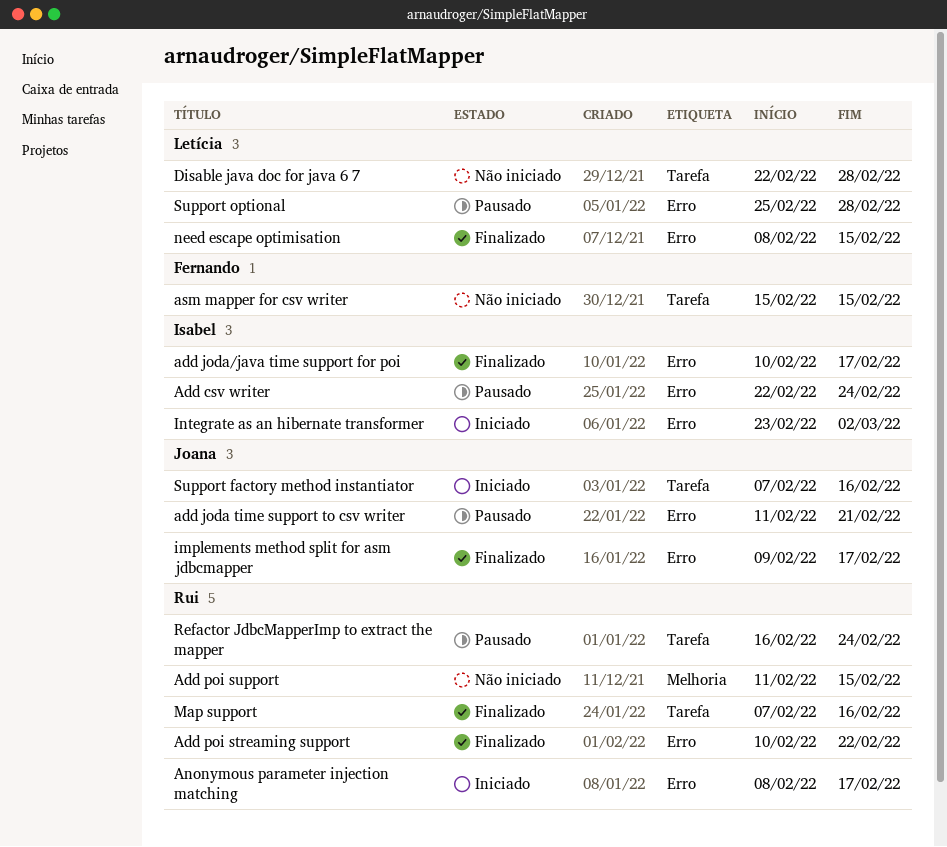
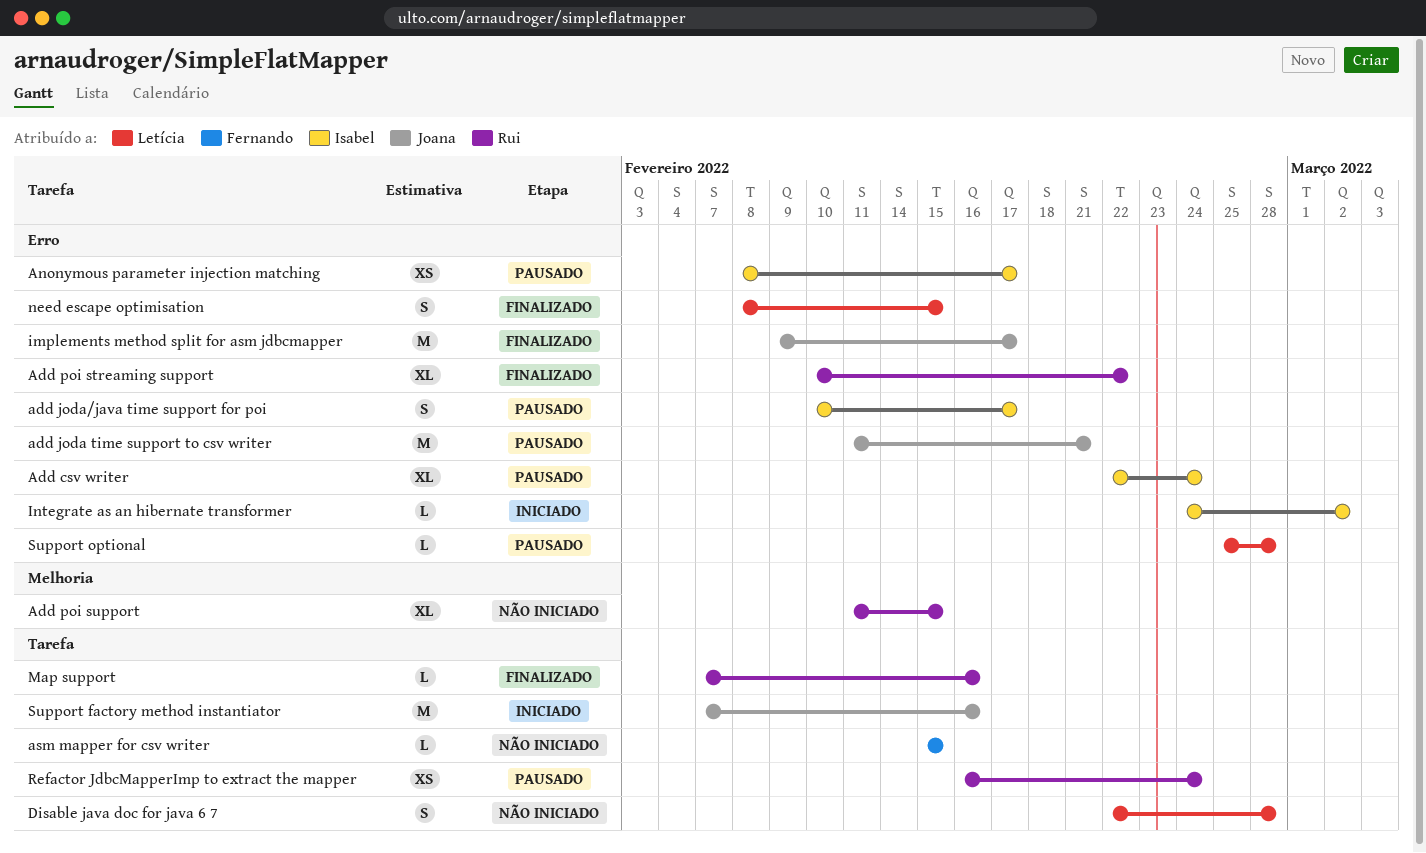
add joda/java time support for poi, status: Finalizado -> Pausado
Anonymous parameter injection matching, status: Iniciado -> Pausado
Anonymous parameter injection matching, owner: Rui -> Isabel
Integrate as an hibernate transformer, start: Feb 23 -> Feb 24

